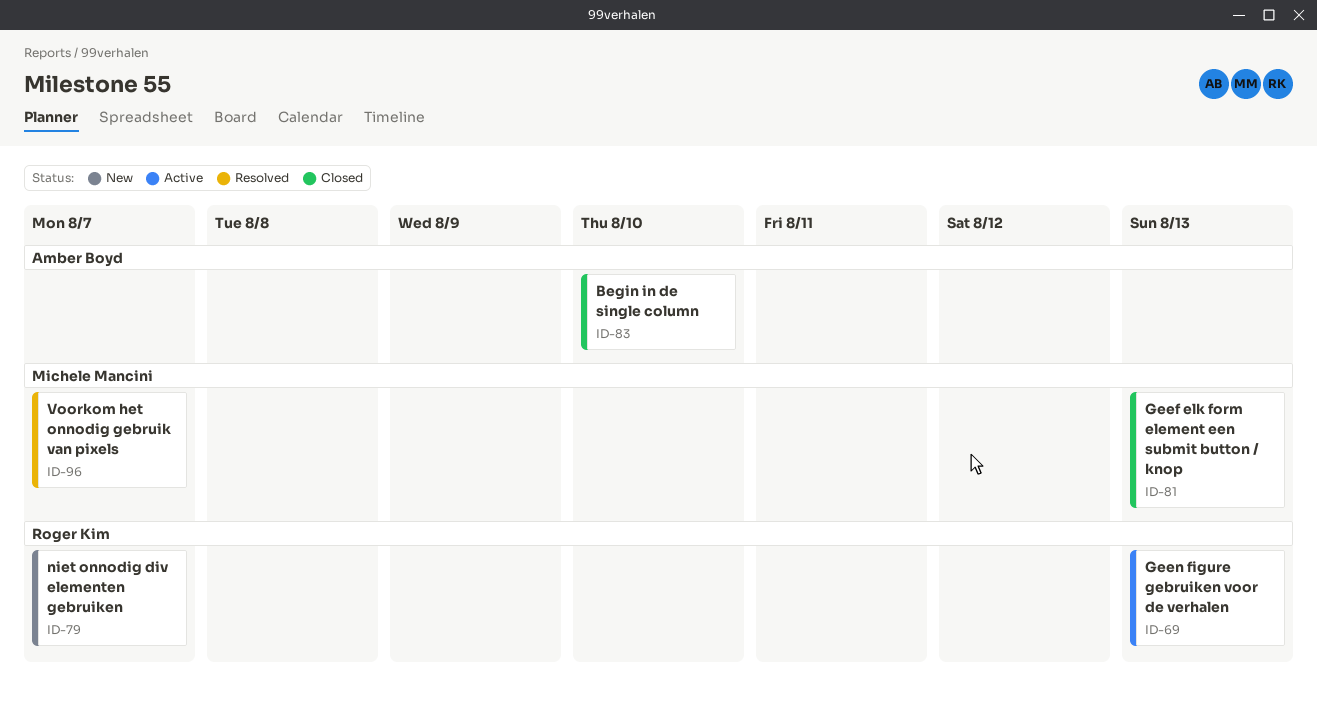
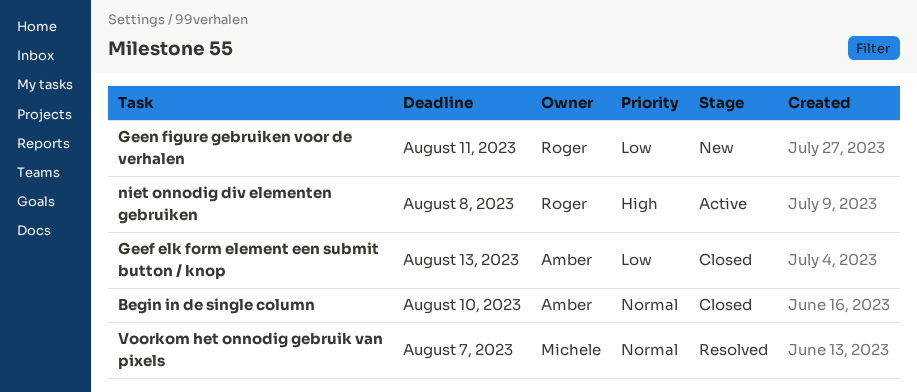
Geef elk form element een submit button / knop, owner: Michele Mancini -> Amber Boyd
Geen figure gebruiken voor de verhalen, status: Active -> New
Geen figure gebruiken voor de verhalen, due: Aug 13 -> Aug 11
niet onnodig div elementen gebruiken, status: New -> Active
niet onnodig div elementen gebruiken, due: Aug 7 -> Aug 8

